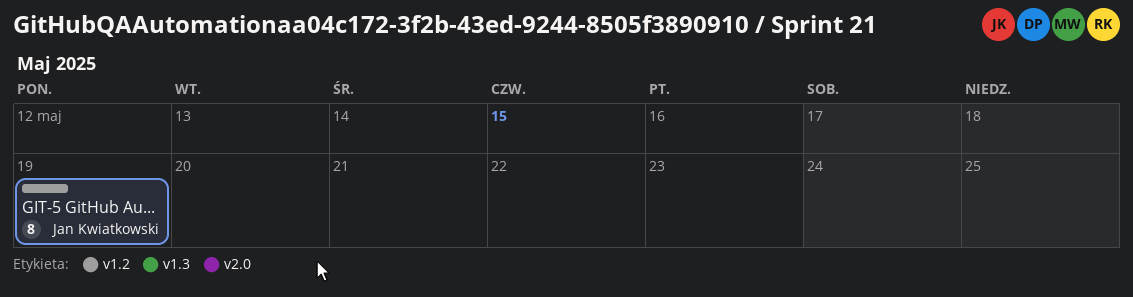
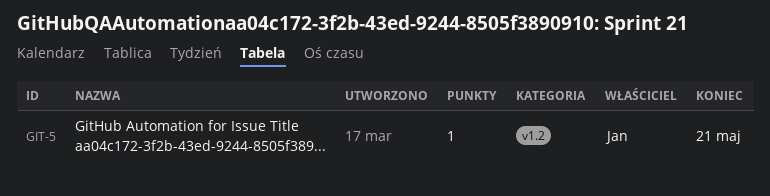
GIT-5, estimate: 8 -> 1
GIT-5, due: May 19 -> May 21

